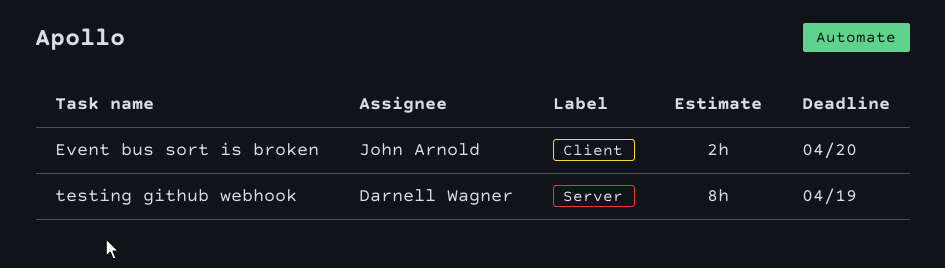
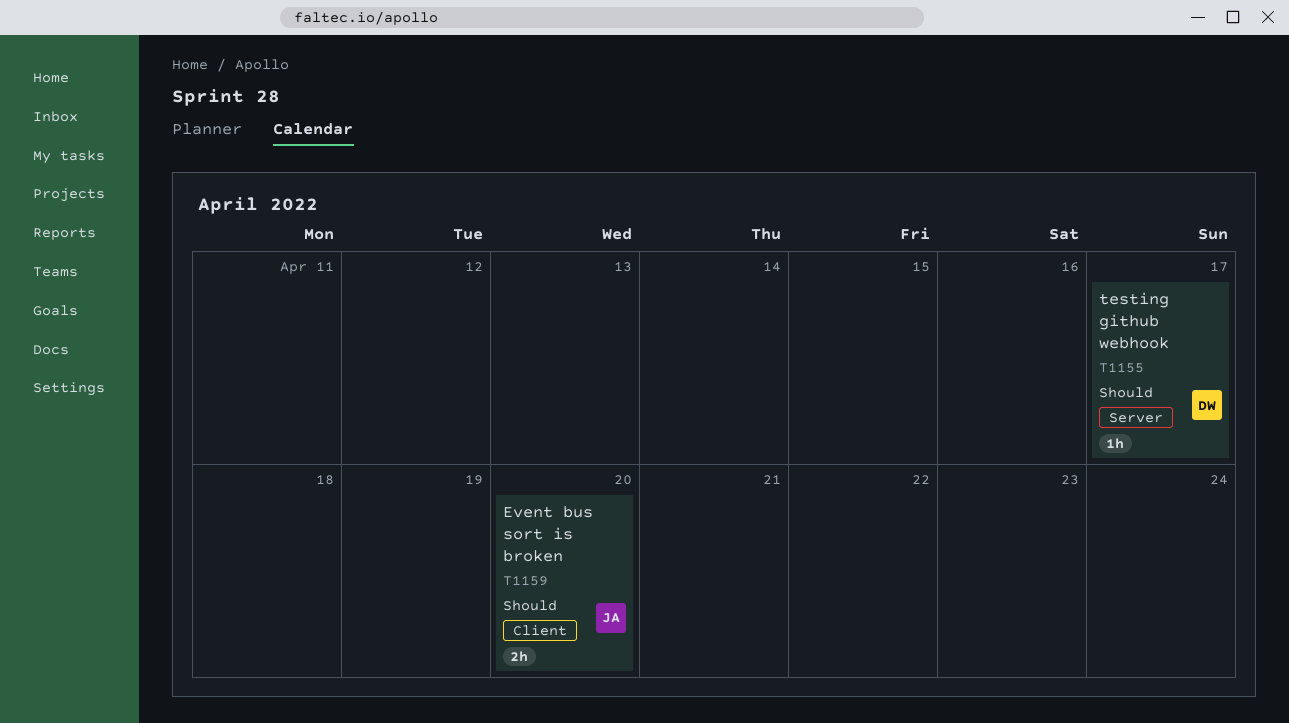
testing github webhook, estimate: 8h -> 1h
testing github webhook, due: Apr 19 -> Apr 17

